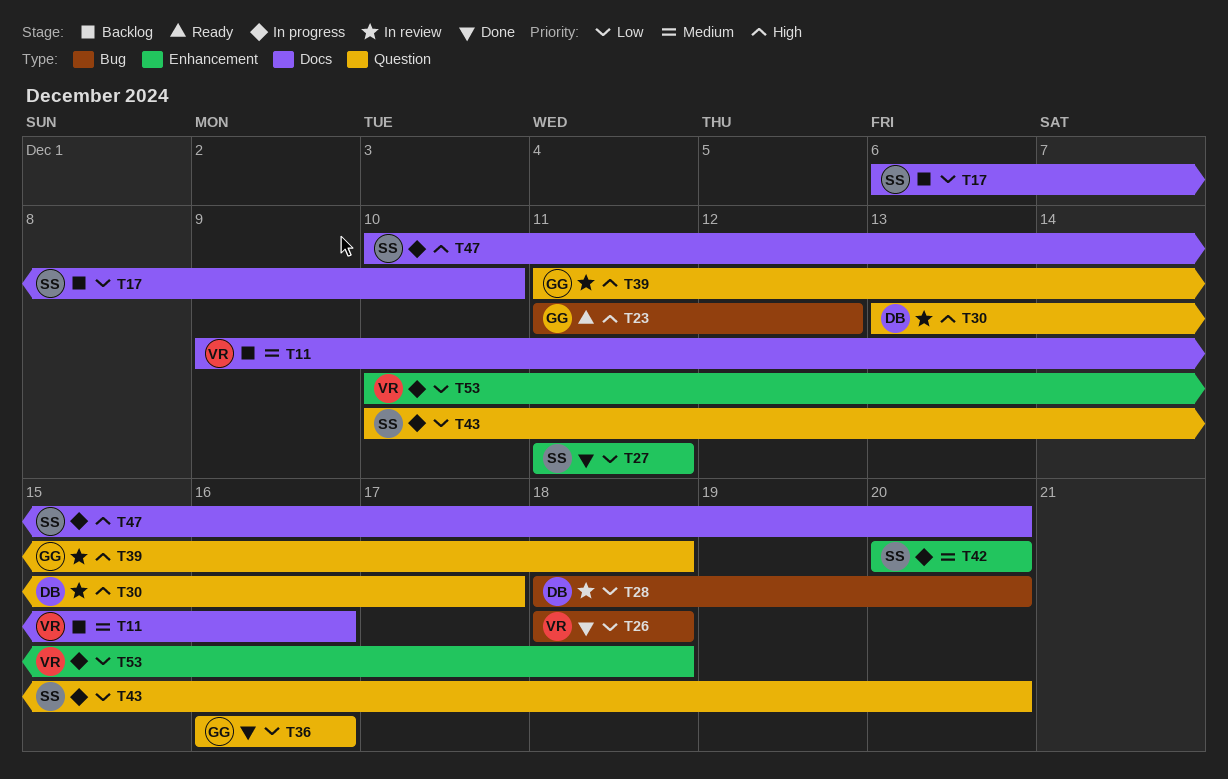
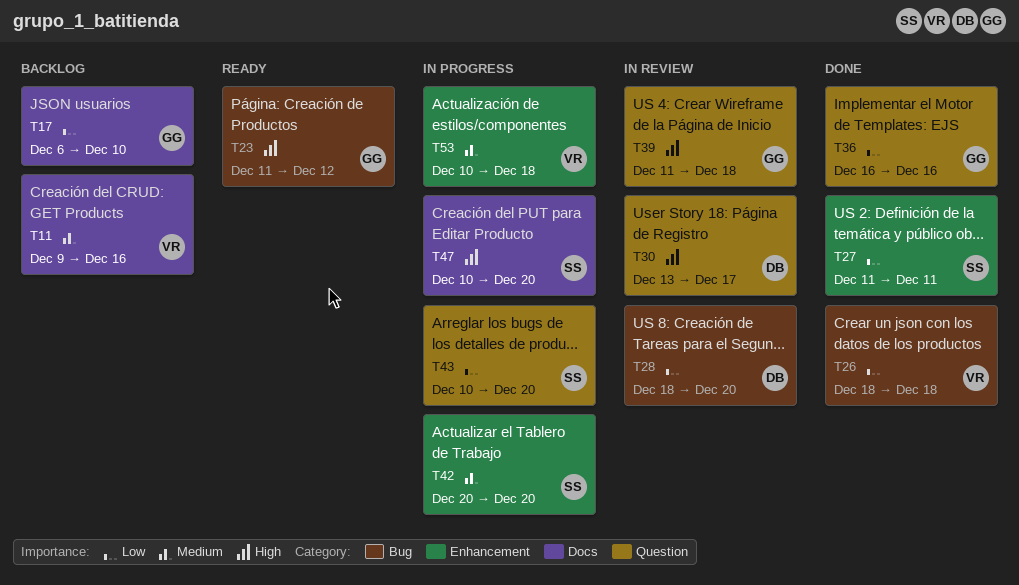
T17, owner: SS -> GG
T53, priority: Low -> Medium

